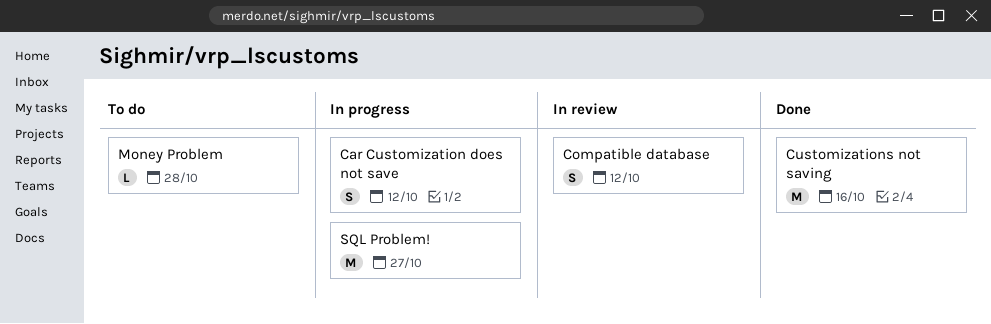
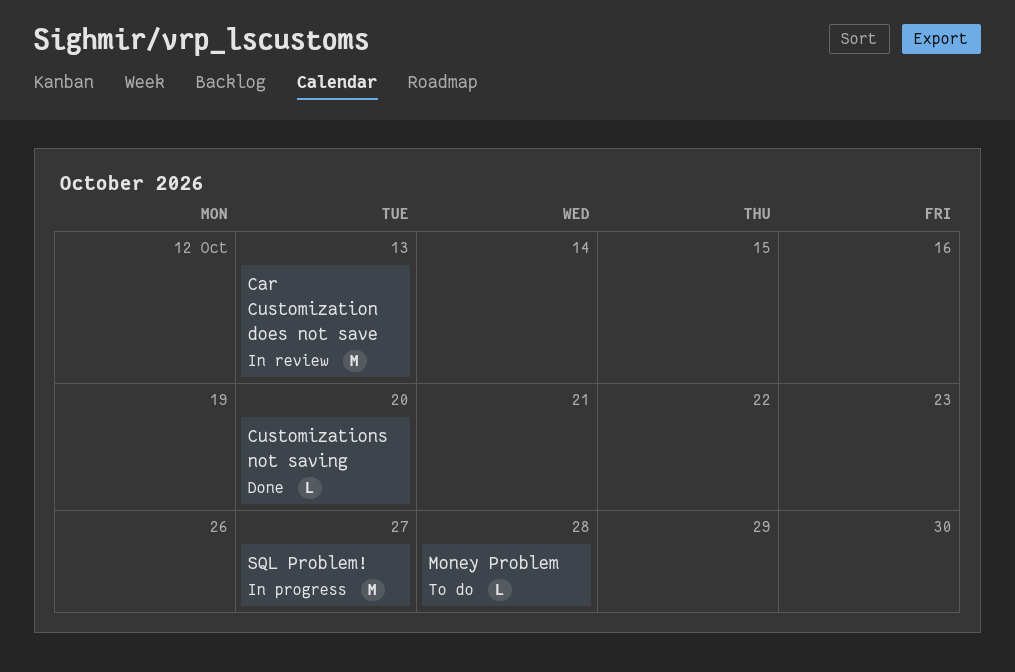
Car Customization does not save, status: In progress -> In review
Car Customization does not save, estimate: S -> M
Car Customization does not save, due: Oct 12 -> Oct 13
Compatible database: present -> none
Customizations not saving, estimate: M -> L
Customizations not saving, due: Oct 16 -> Oct 20

